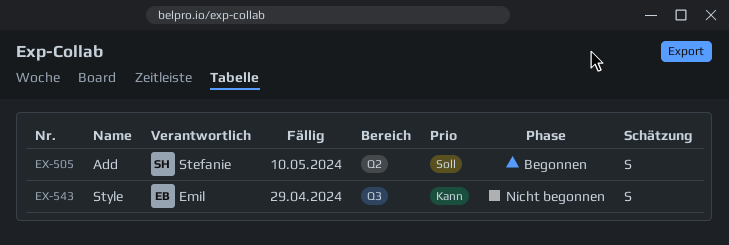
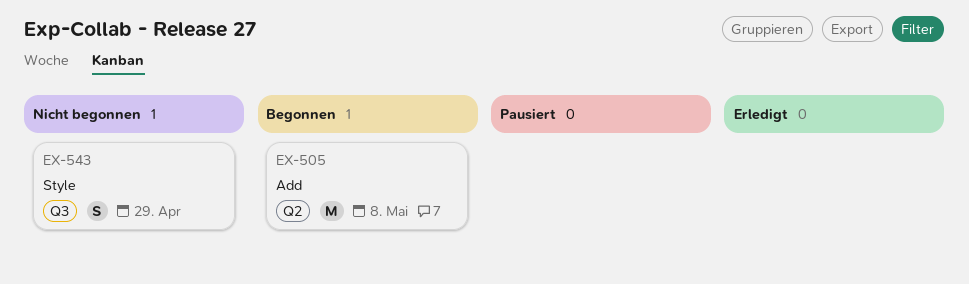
EX-505, estimate: S -> M
EX-505, due: May 10 -> May 8

